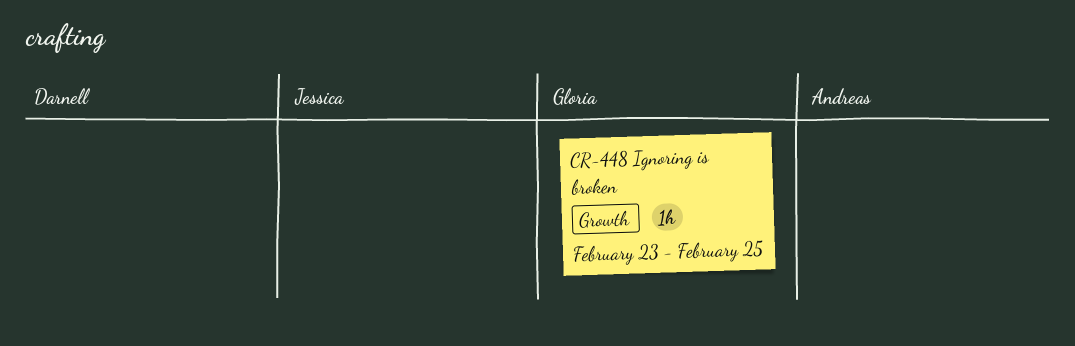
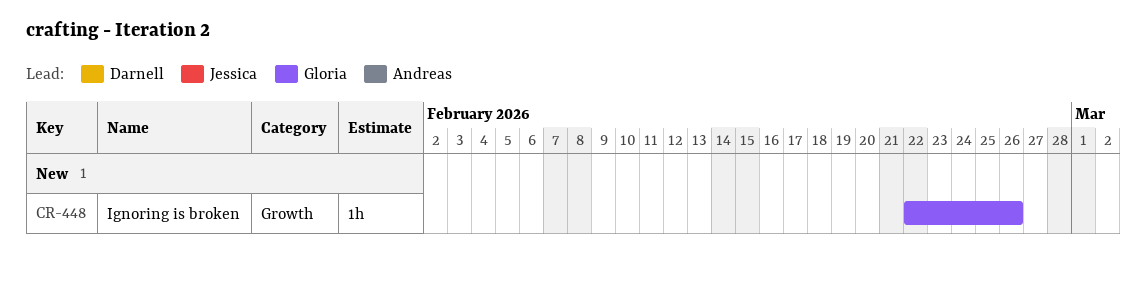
CR-448, start: Feb 23 -> Feb 22
CR-448, due: Feb 25 -> Feb 26

